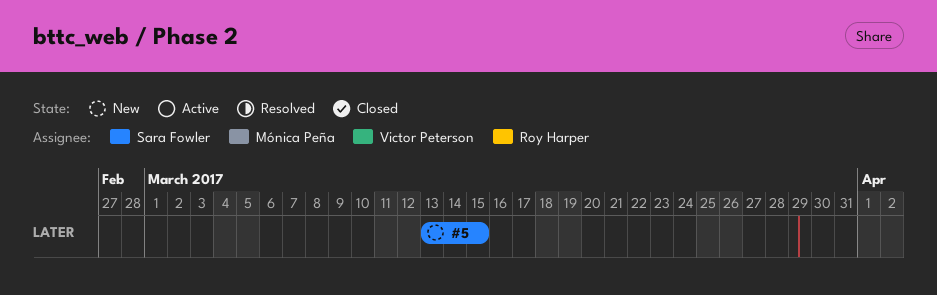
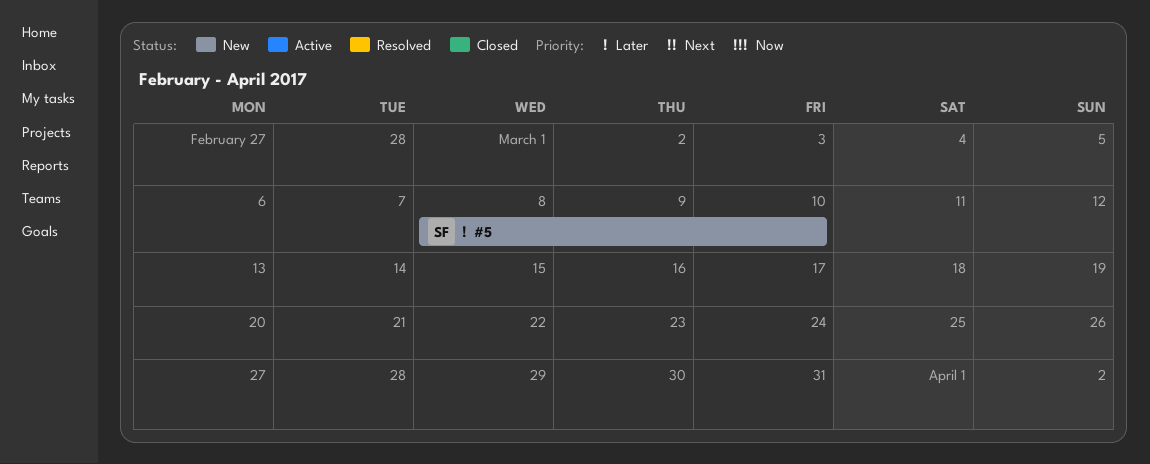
#5, start: Mar 13 -> Mar 8
#5, due: Mar 15 -> Mar 10

